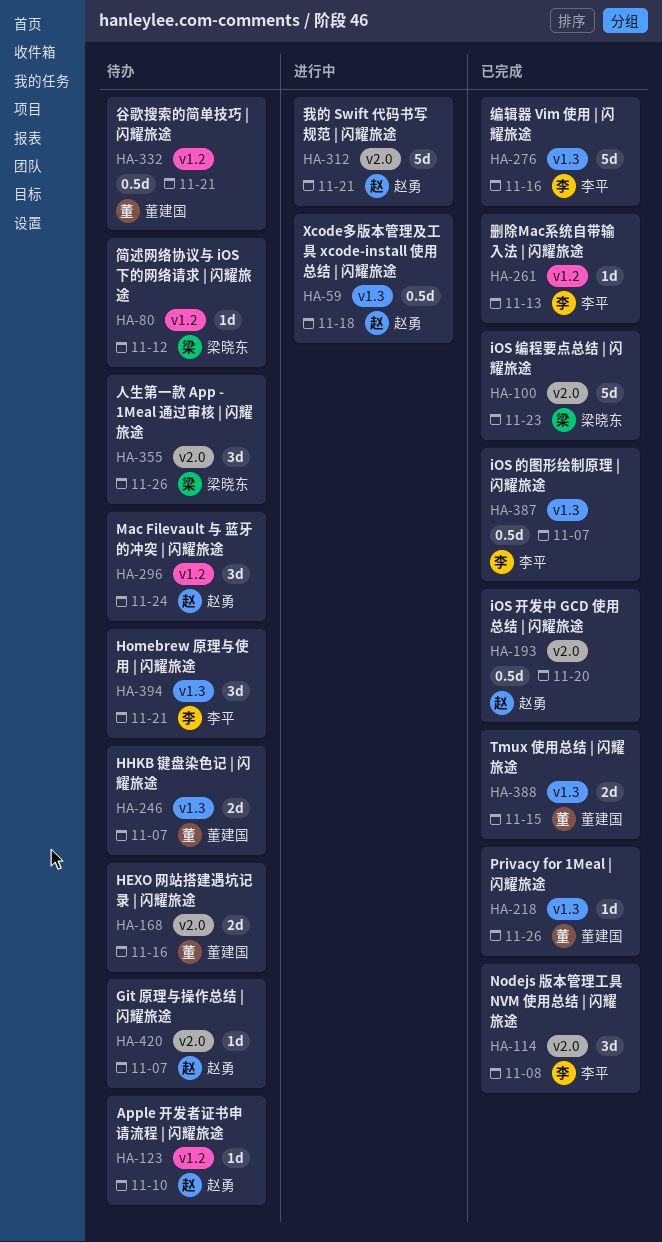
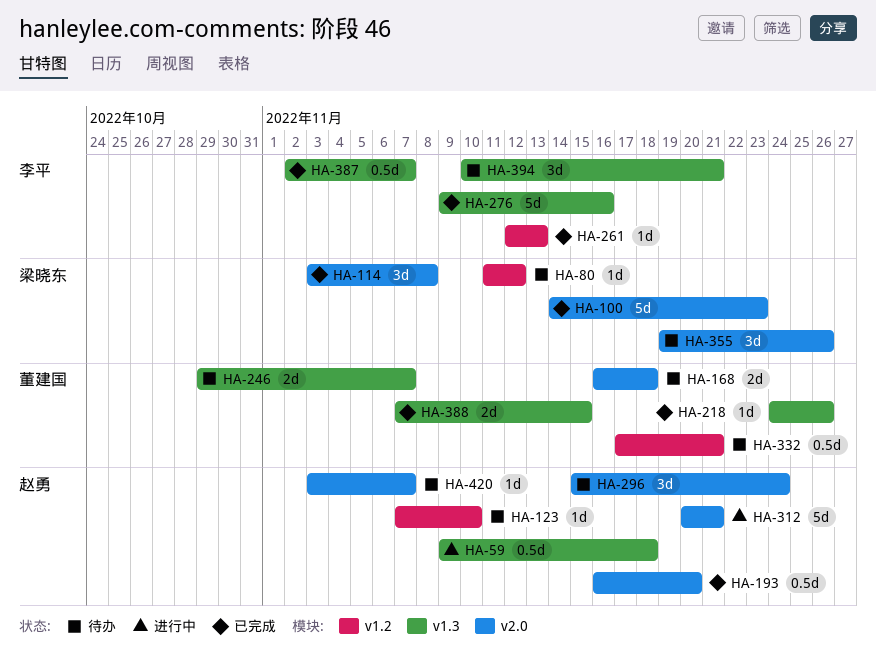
HA-114, owner: 李平 -> 梁晓东
HA-168, due: Nov 16 -> Nov 18
HA-296, label: v1.2 -> v2.0

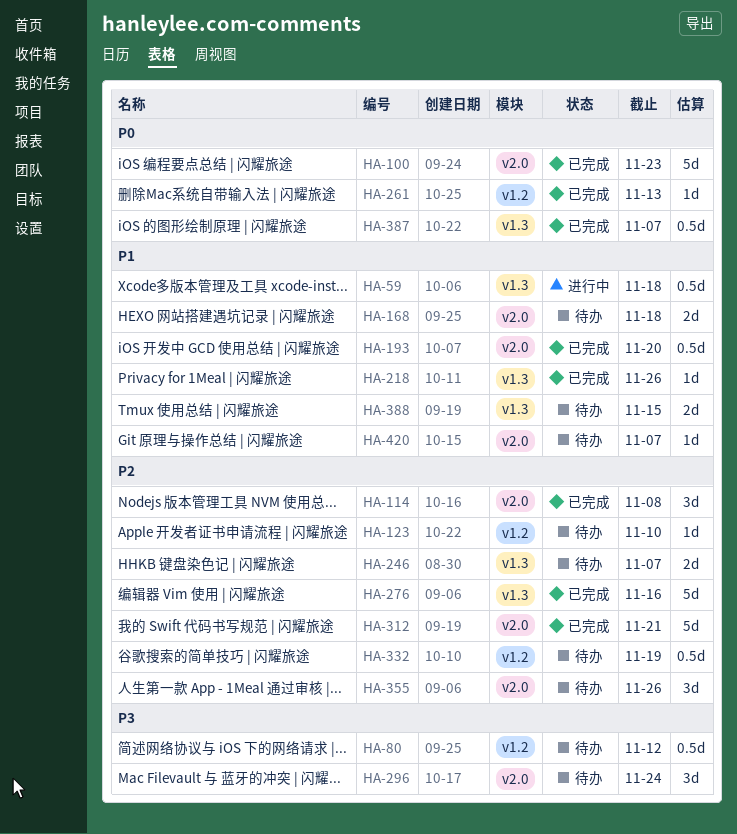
HA-80, estimate: 1d -> 0.5d
HA-312, status: 进行中 -> 已完成
HA-332, due: Nov 21 -> Nov 19
HA-388, status: 已完成 -> 待办
HA-394: present -> none

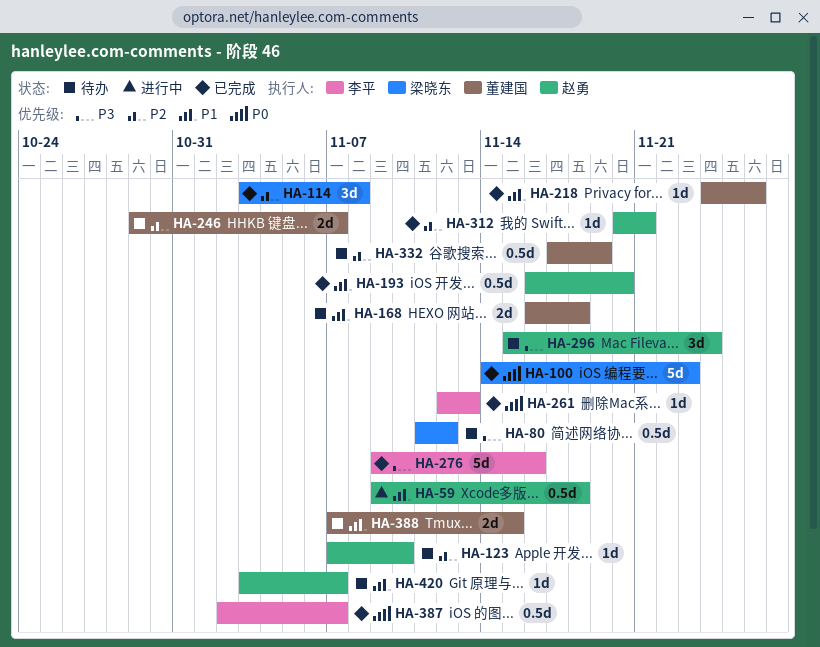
HA-276, priority: P2 -> P3
HA-312, estimate: 5d -> 1d
HA-355: present -> none

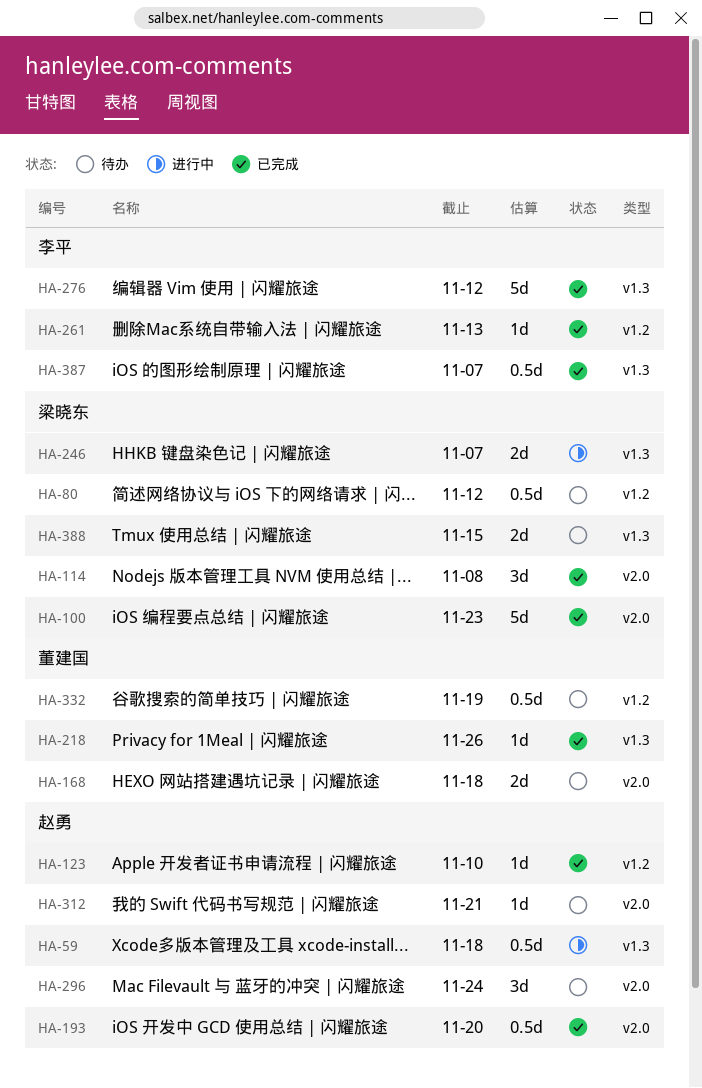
HA-123, status: 待办 -> 已完成
HA-246, status: 待办 -> 进行中
HA-246, owner: 董建国 -> 梁晓东
HA-276, due: Nov 16 -> Nov 12
HA-312, status: 已完成 -> 待办
HA-388, owner: 董建国 -> 梁晓东
HA-420: present -> none

